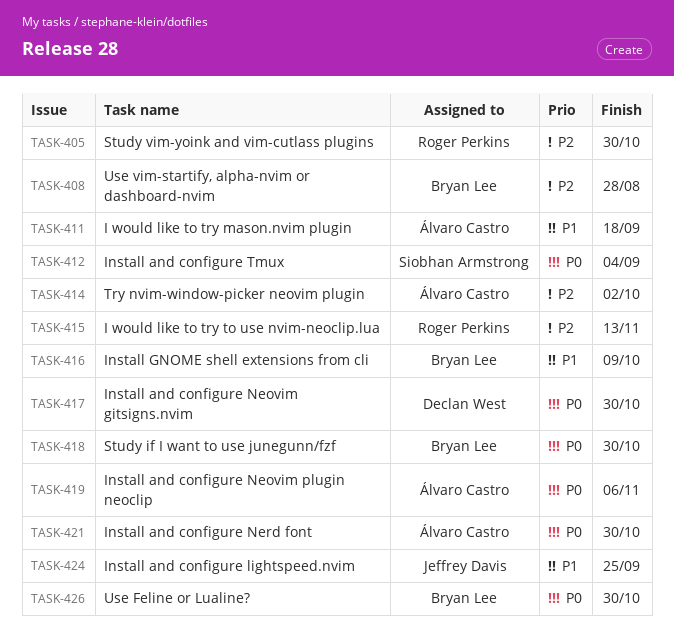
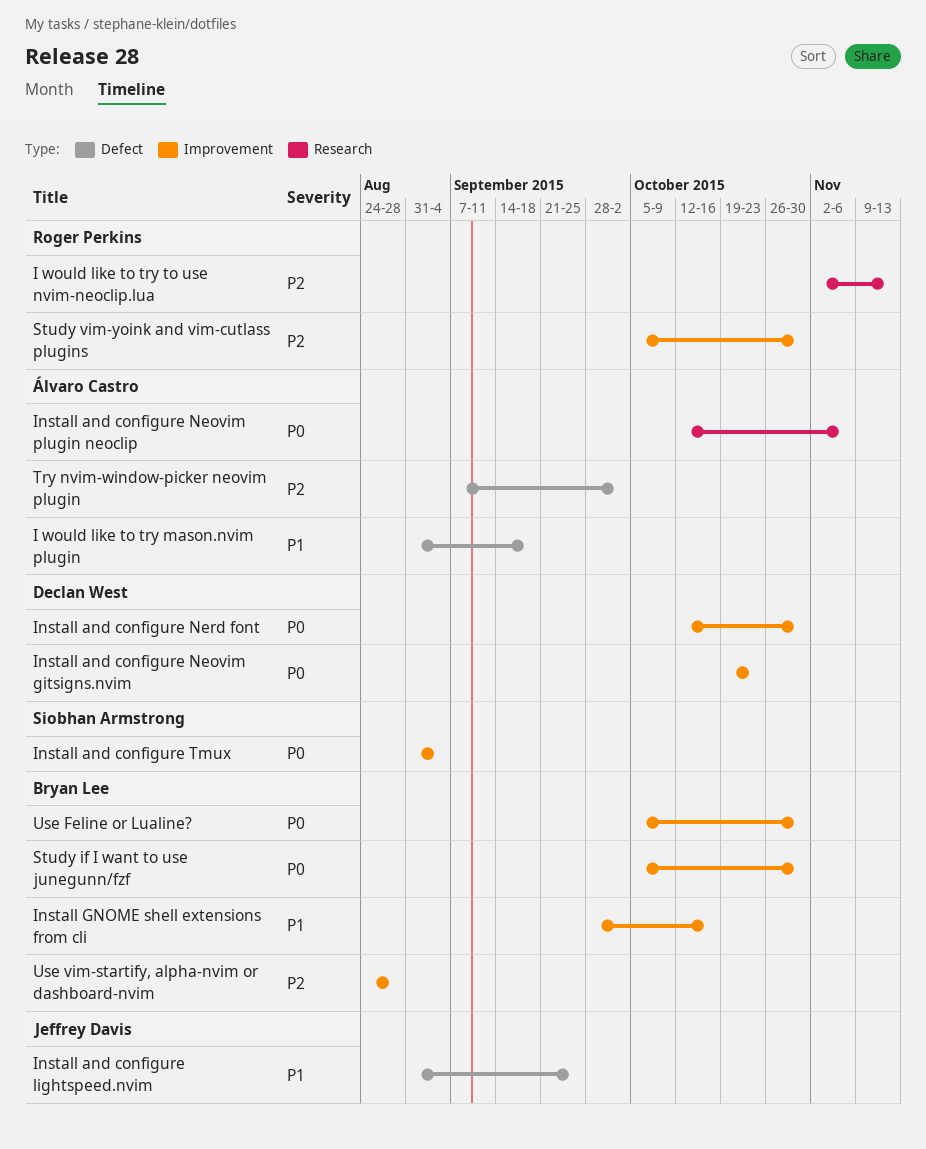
Install and configure Neovim gitsigns.nvim, due: Oct 30 -> Oct 23
Install and configure Nerd font, owner: Álvaro Castro -> Declan West
Install GNOME shell extensions from cli, due: Oct 9 -> Oct 16

